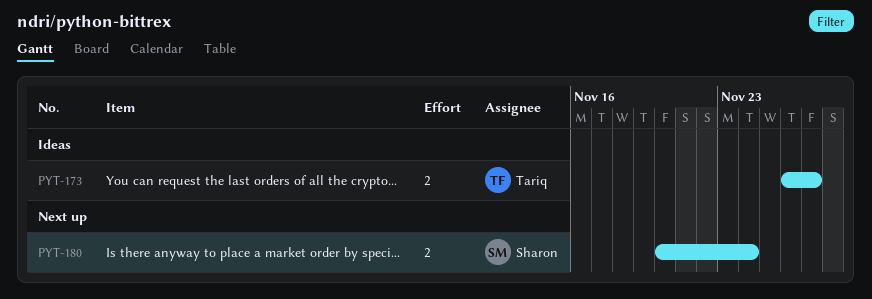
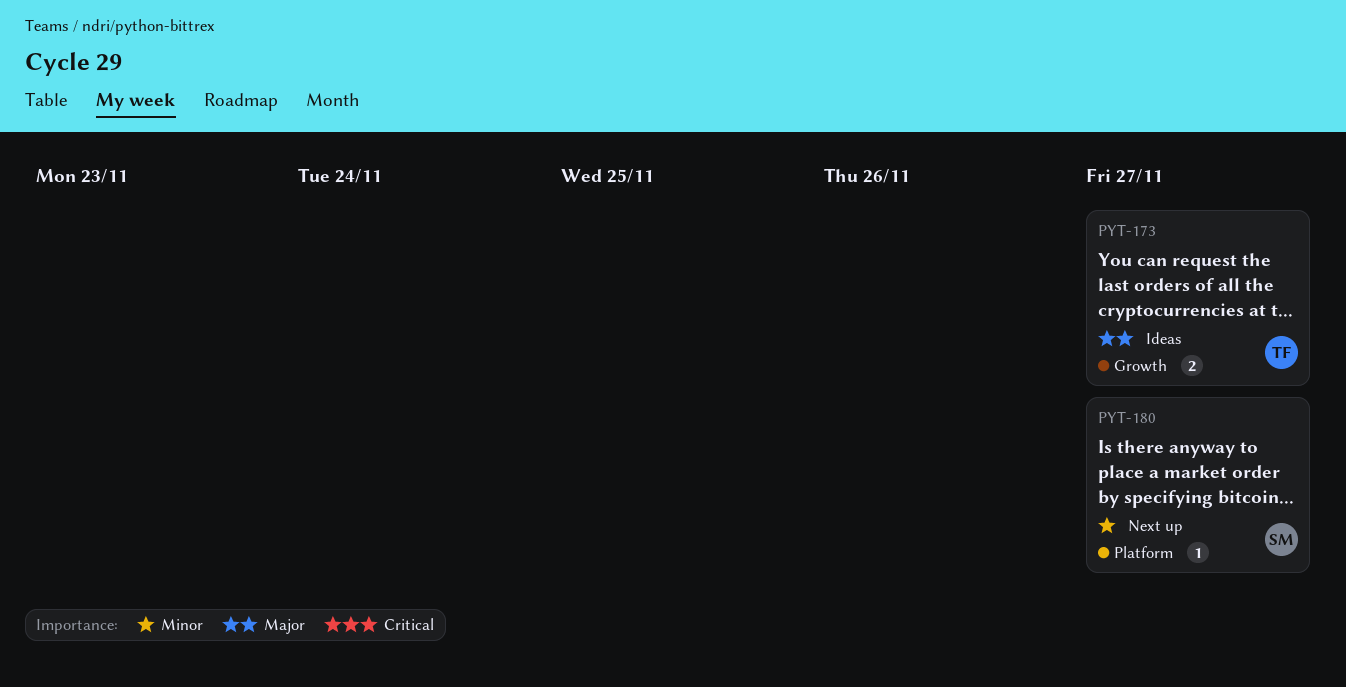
PYT-180, estimate: 2 -> 1
PYT-180, due: Nov 24 -> Nov 27

